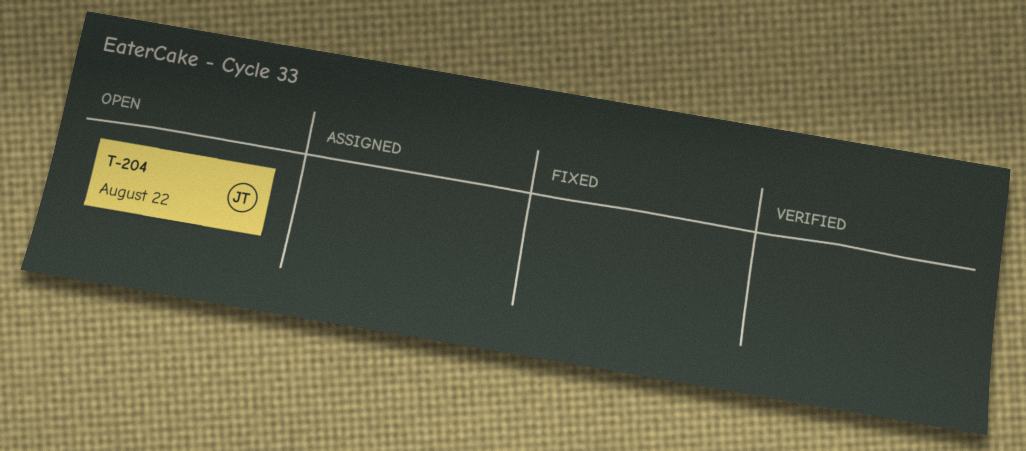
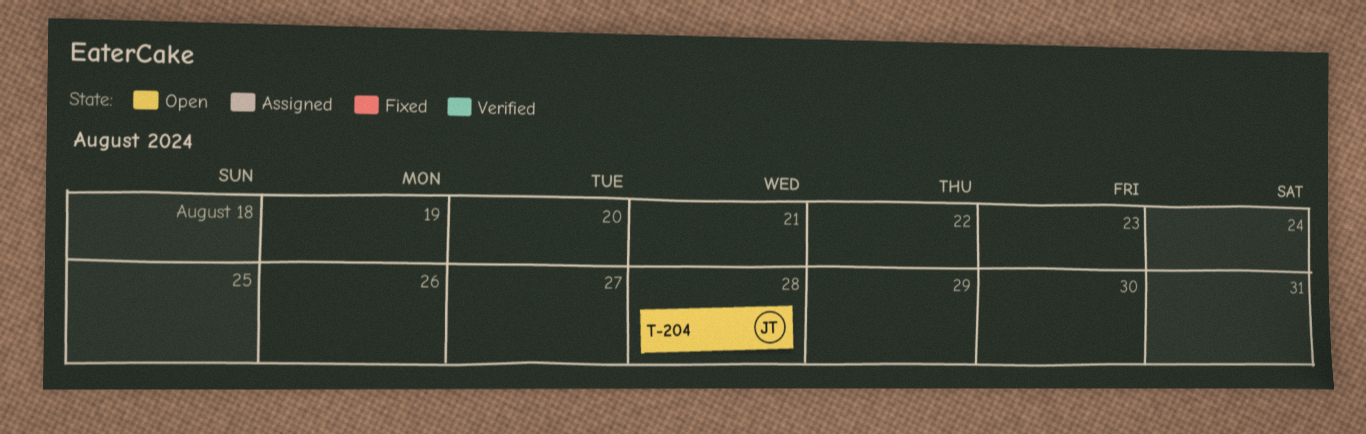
T-204, due: Aug 22 -> Aug 28

